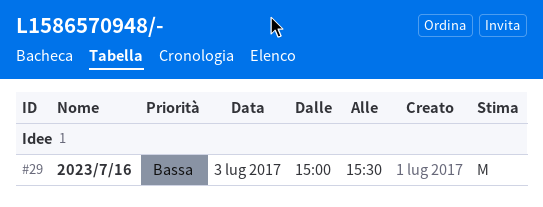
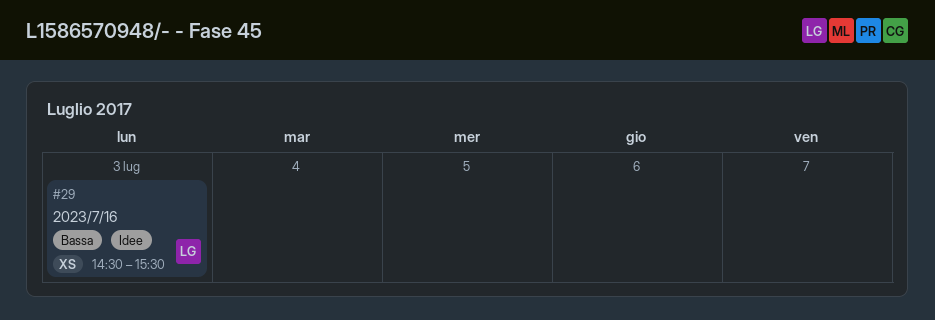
#29, estimate: M -> XS
#29, begins: 15:00 -> 14:30

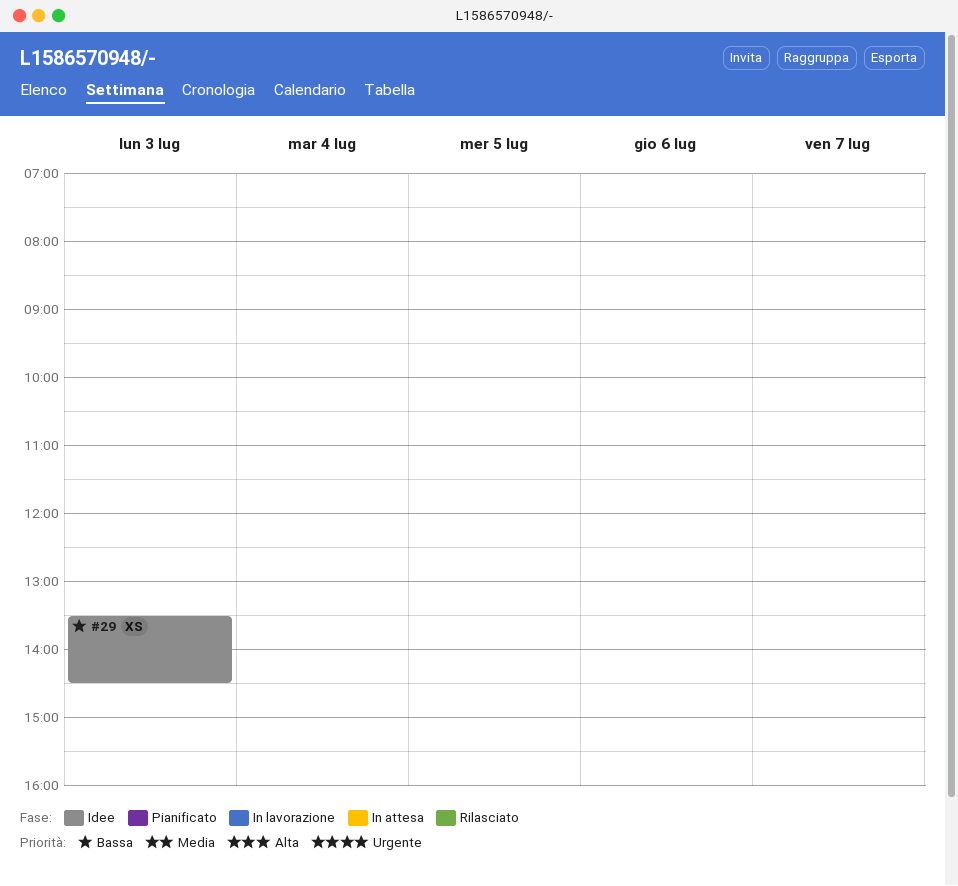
#29, begins: 14:30 -> 13:30
#29, ends: 15:30 -> 14:30

